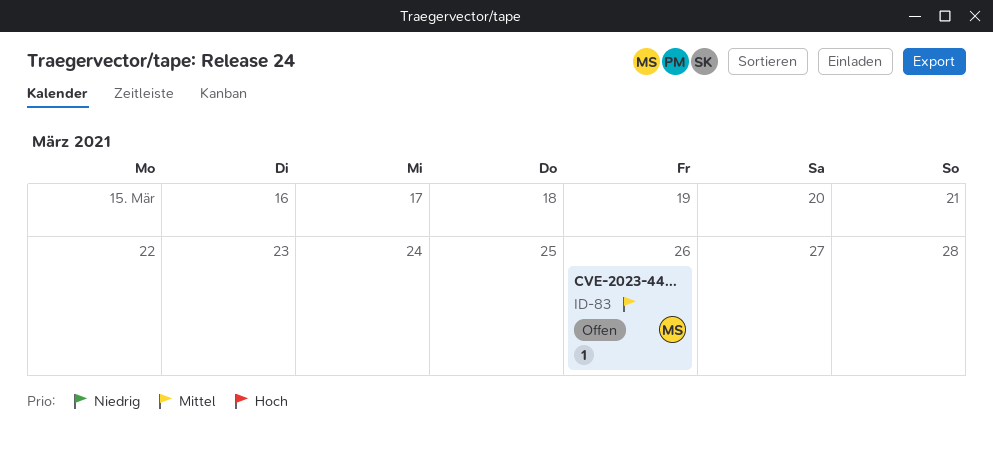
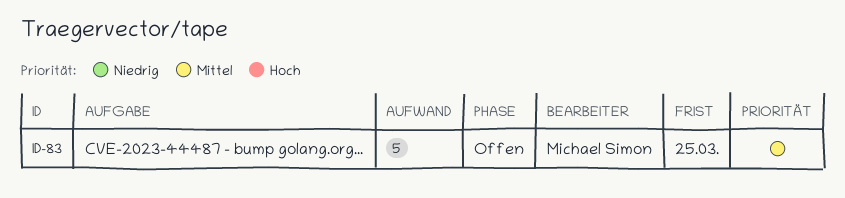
ID-83, estimate: 1 -> 5
ID-83, due: Mar 26 -> Mar 25

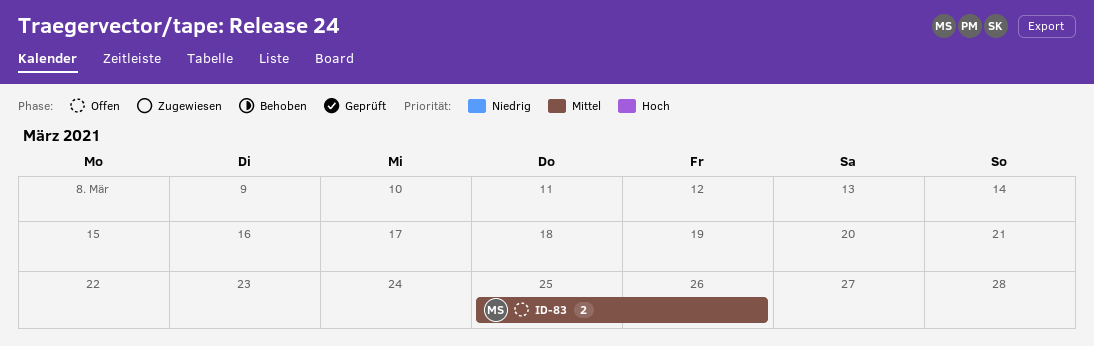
ID-83, estimate: 5 -> 2
ID-83, due: Mar 25 -> Mar 26

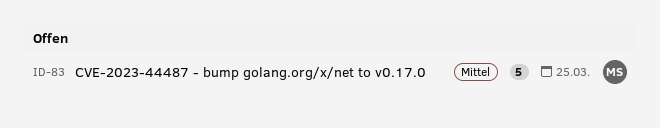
ID-83, estimate: 2 -> 5
ID-83, due: Mar 26 -> Mar 25

